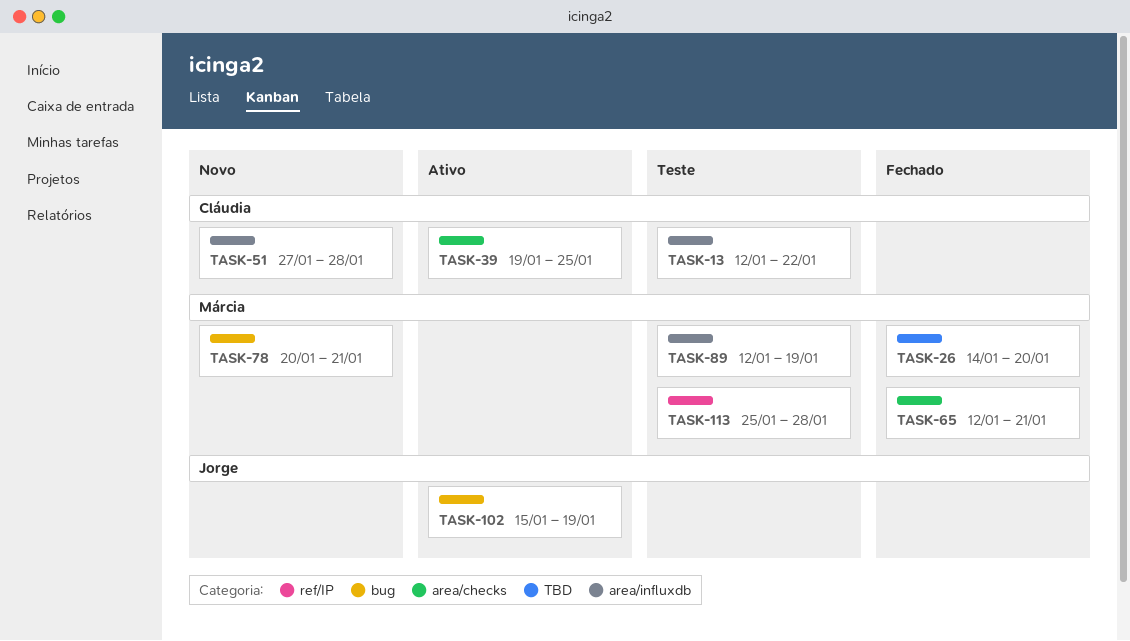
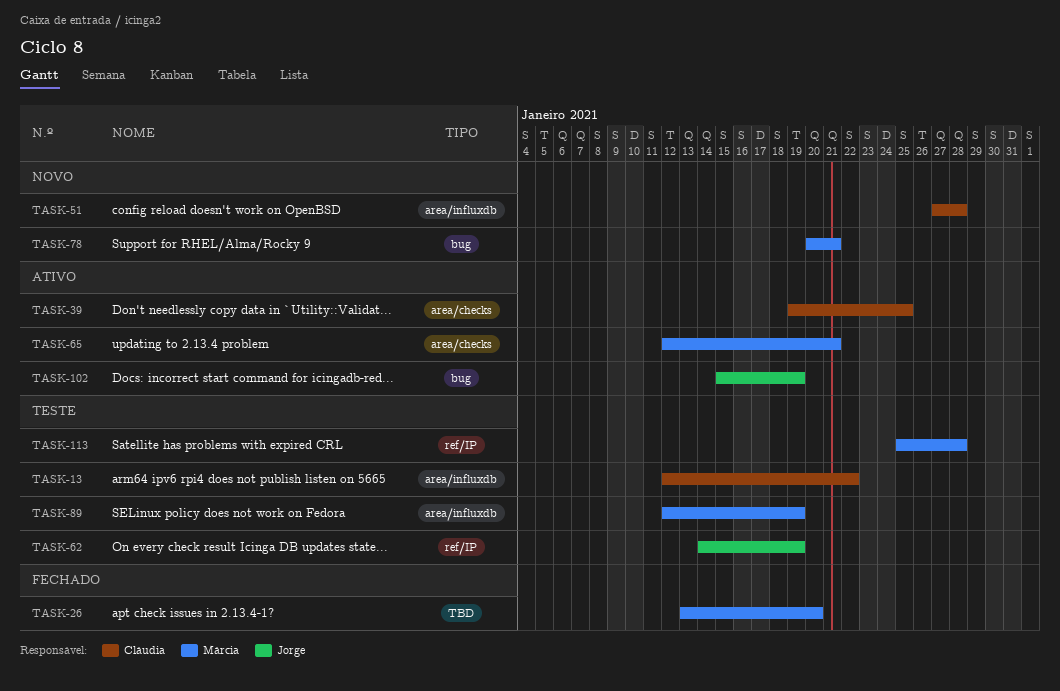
TASK-26, start: Jan 14 -> Jan 13
TASK-62: none -> present
TASK-65, status: Fechado -> Ativo

